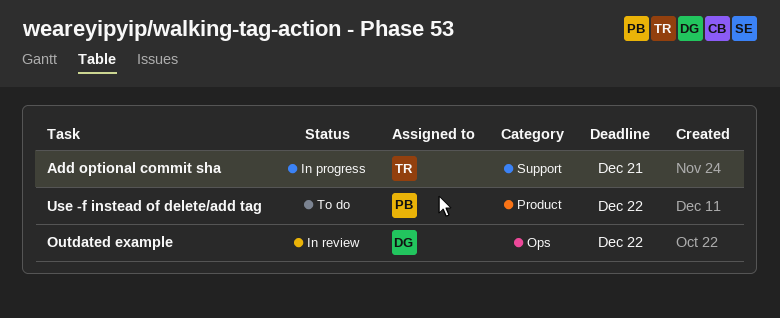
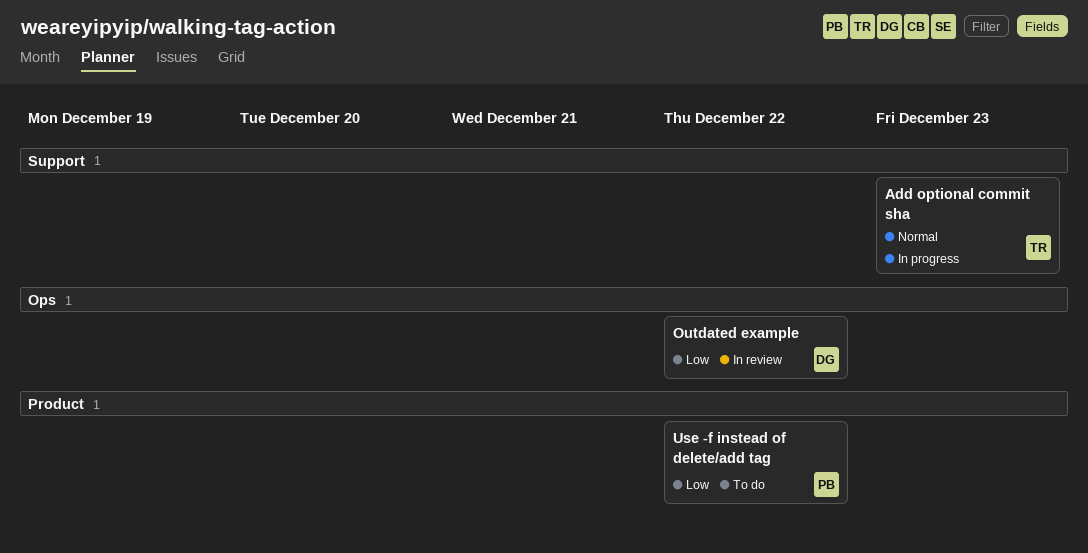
Add optional commit sha, due: Dec 21 -> Dec 23

